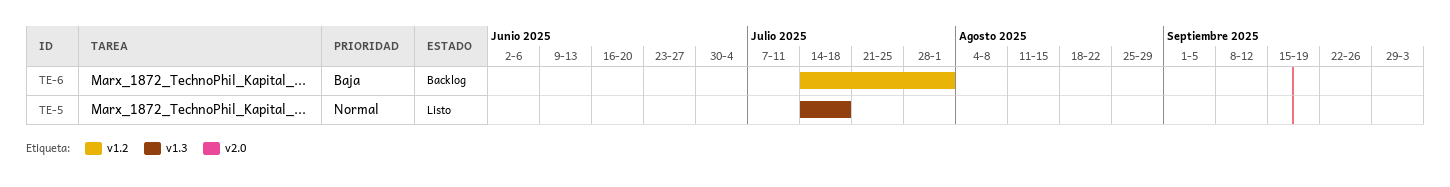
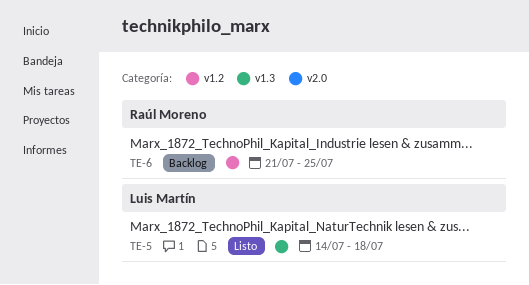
TE-6, start: Jul 14 -> Jul 21
TE-6, due: Aug 1 -> Jul 25

